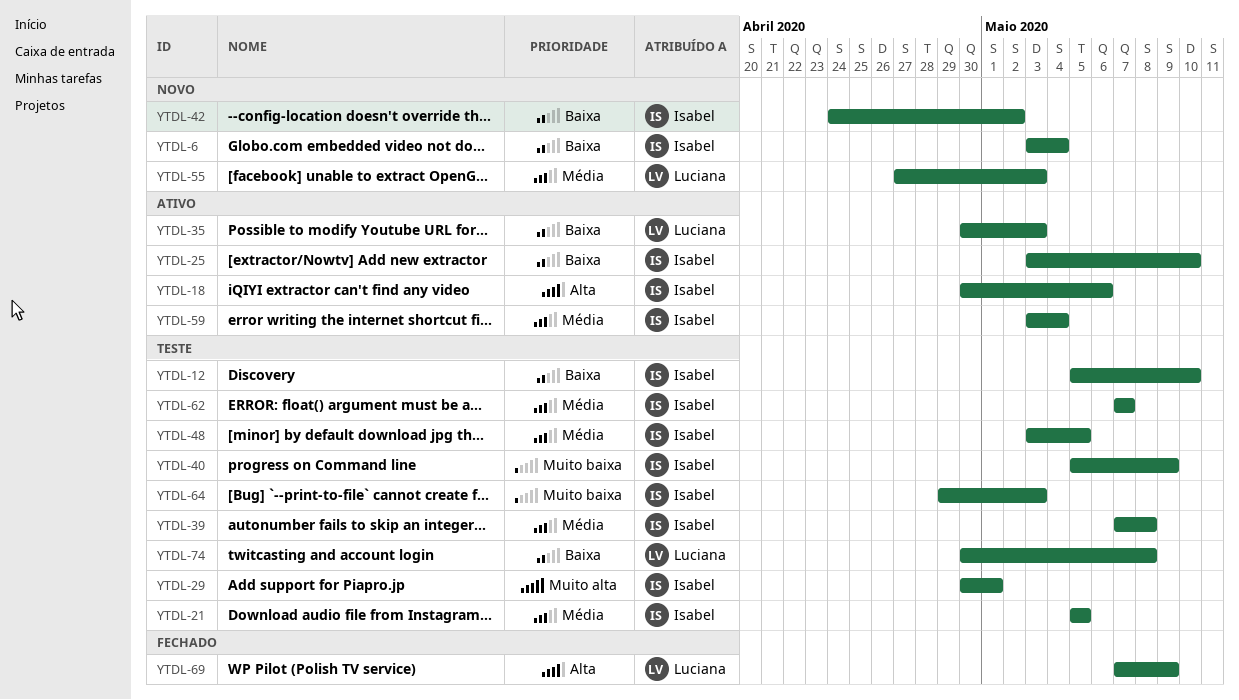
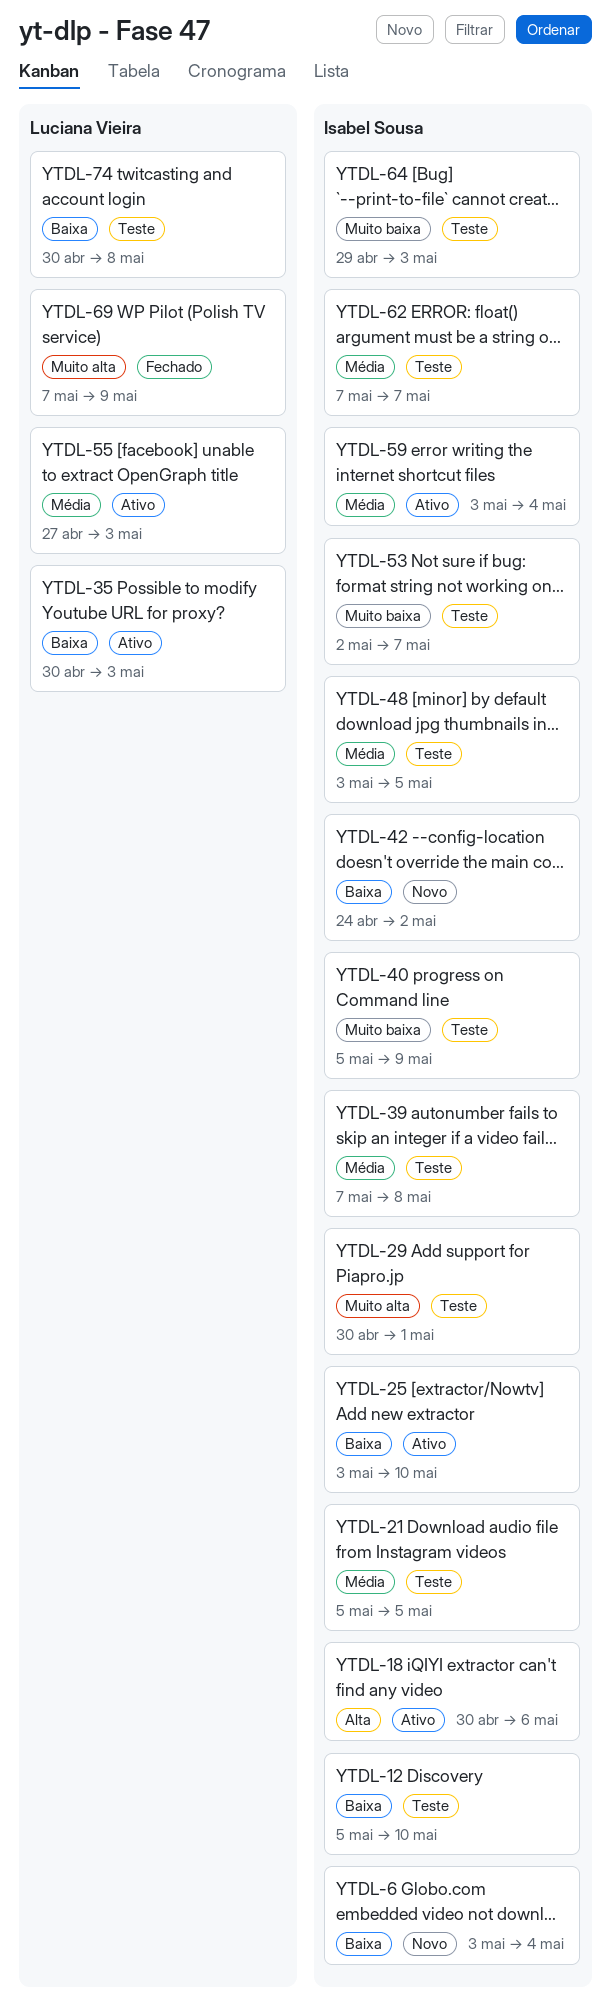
YTDL-53: none -> present
YTDL-55, status: Novo -> Ativo
YTDL-69, priority: Alta -> Muito alta

